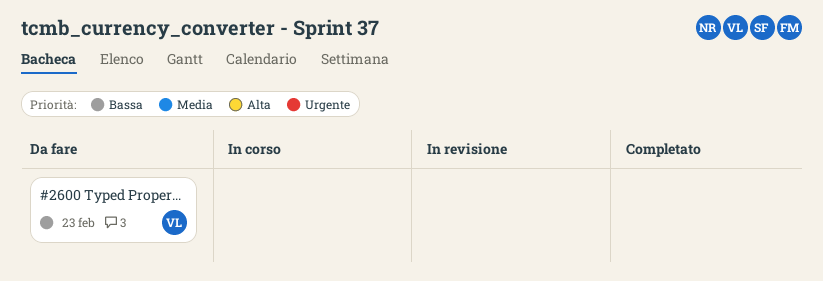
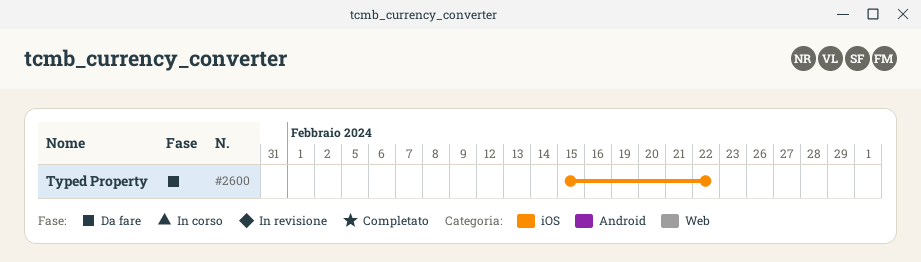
#2600, due: Feb 23 -> Feb 22

